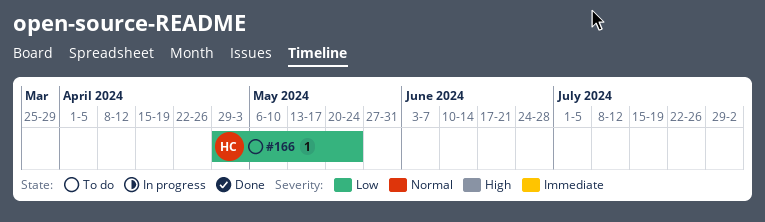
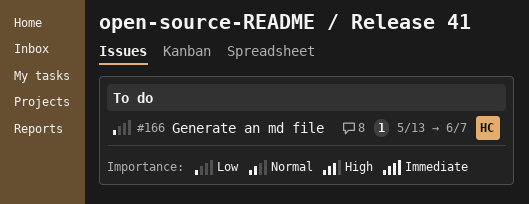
#166, start: Apr 29 -> May 13
#166, due: May 24 -> Jun 7

